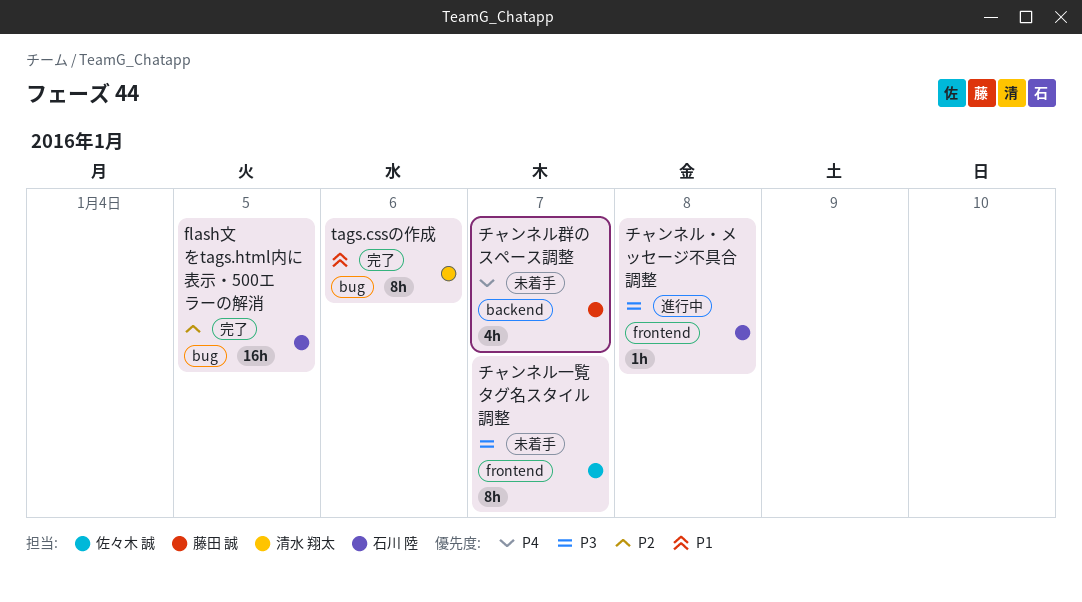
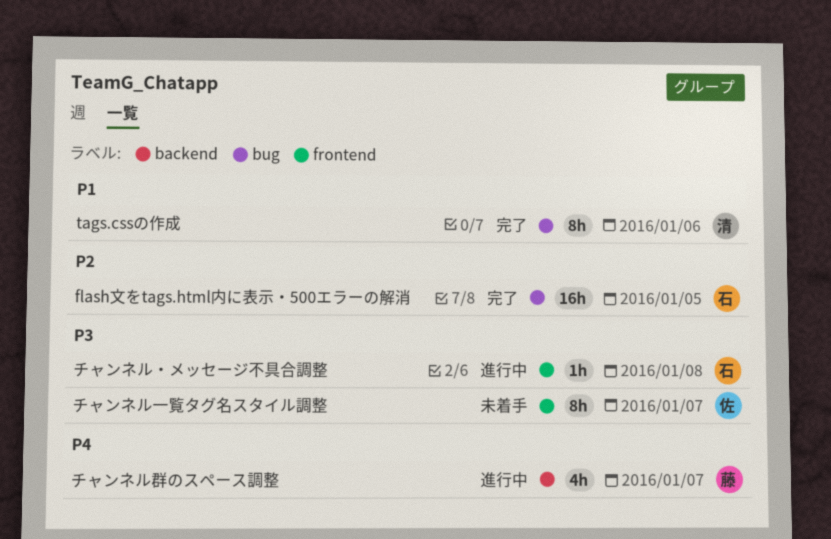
チャンネル群のスペース調整, status: 未着手 -> 進行中

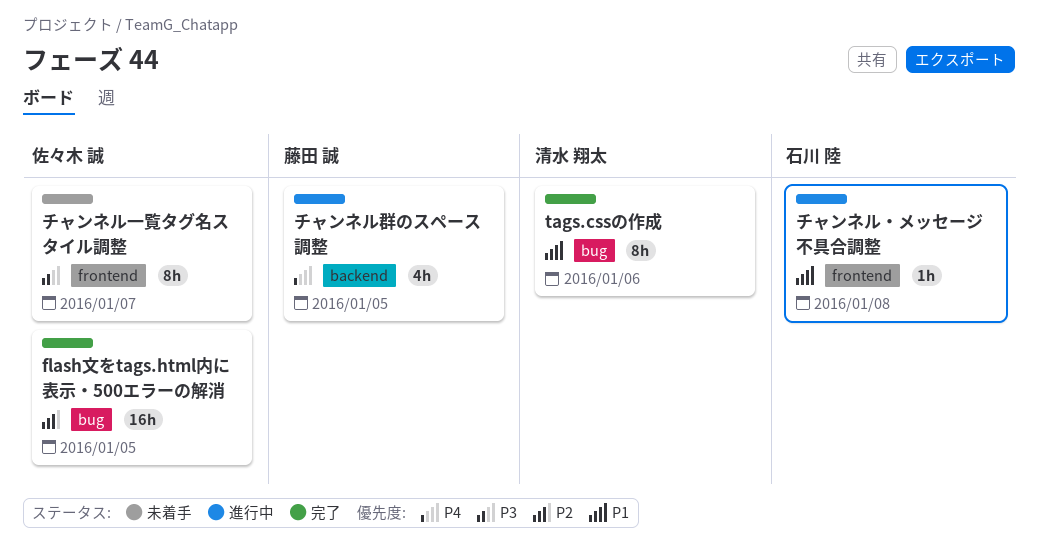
flash文をtags.html内に表示・500エラーの解消, owner: 石川 陸 -> 佐々木 誠
チャンネル・メッセージ不具合調整, priority: P3 -> P1
チャンネル群のスペース調整, due: Jan 7 -> Jan 5

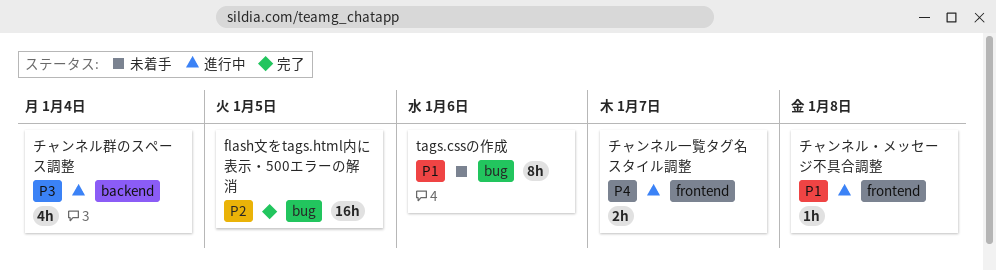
tags.cssの作成, status: 完了 -> 未着手
チャンネル一覧タグ名スタイル調整, status: 未着手 -> 進行中
チャンネル一覧タグ名スタイル調整, priority: P3 -> P4
チャンネル一覧タグ名スタイル調整, estimate: 8h -> 2h
チャンネル群のスペース調整, priority: P4 -> P3
チャンネル群のスペース調整, due: Jan 5 -> Jan 4

